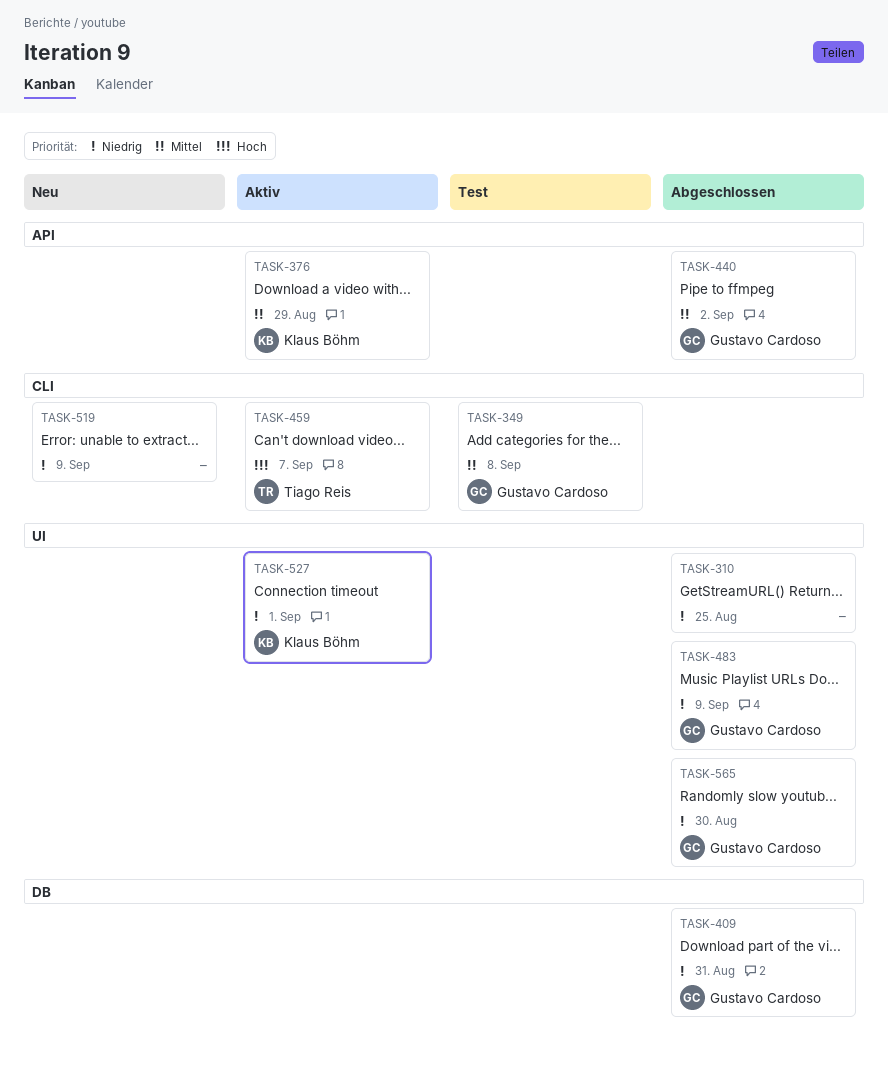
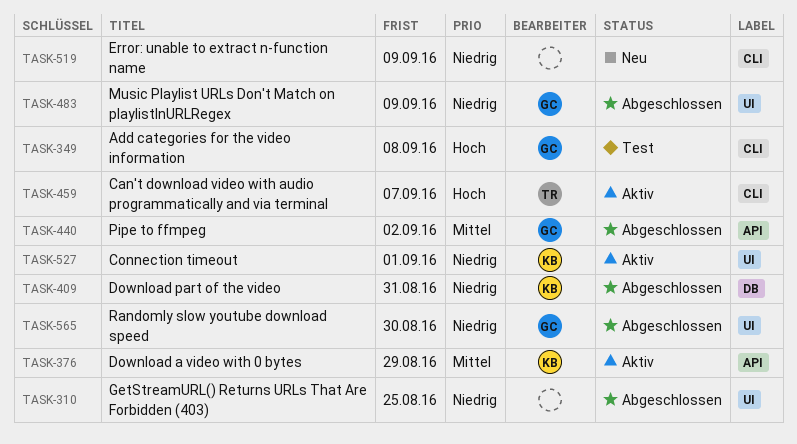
TASK-349, priority: Mittel -> Hoch
TASK-409, owner: Gustavo Cardoso -> Klaus Böhm

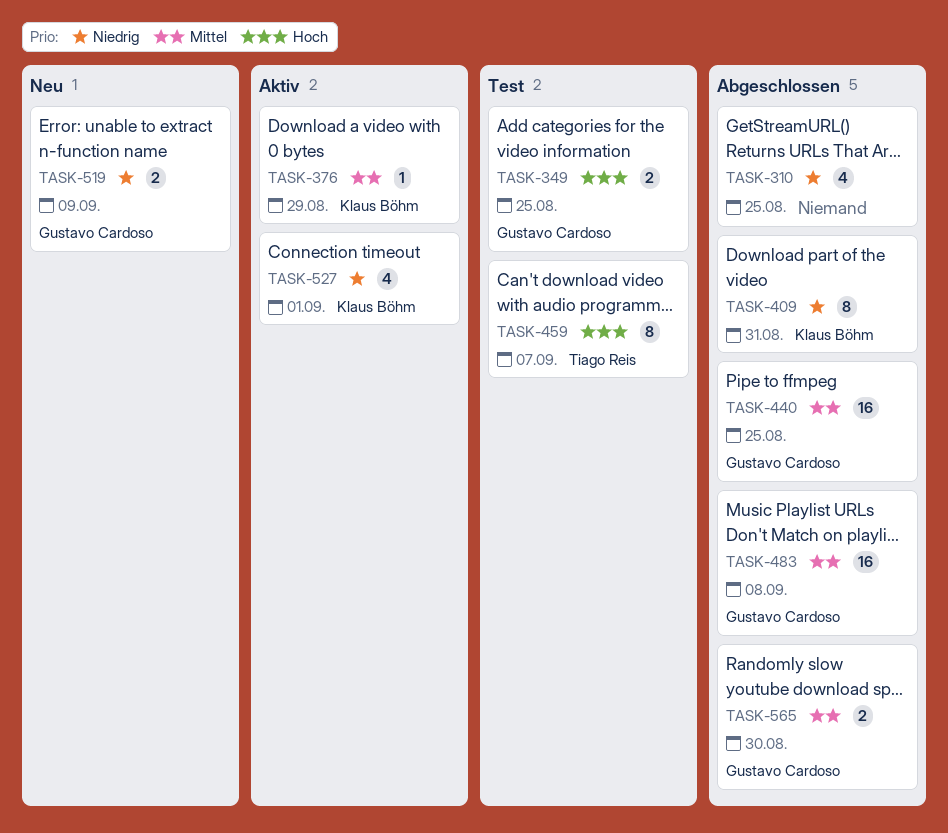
TASK-349, due: Sep 8 -> Aug 25
TASK-440, due: Sep 2 -> Aug 25
TASK-459, status: Aktiv -> Test
TASK-483, priority: Niedrig -> Mittel
TASK-483, due: Sep 9 -> Sep 8
TASK-519, owner: none -> Gustavo Cardoso
TASK-565, priority: Niedrig -> Mittel

